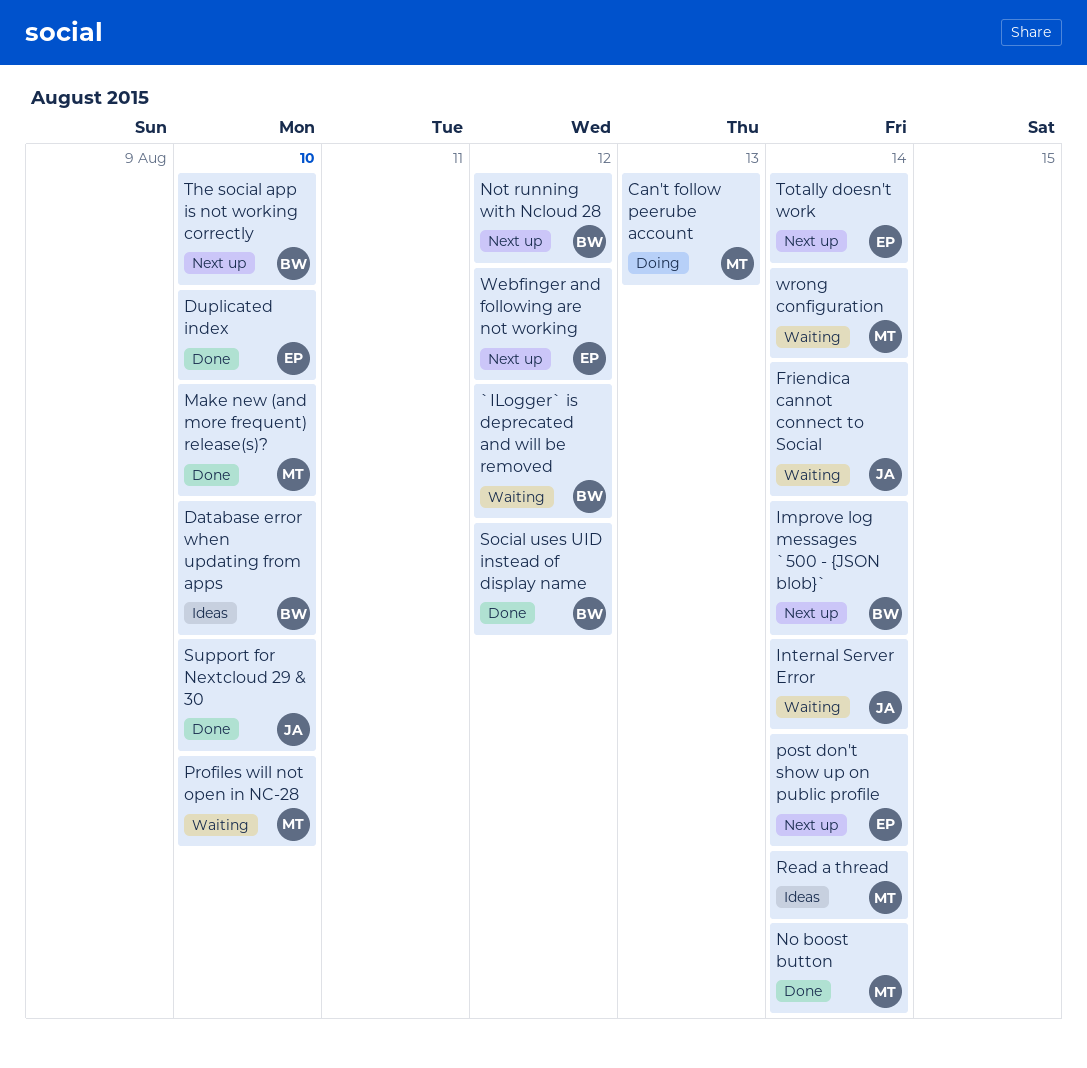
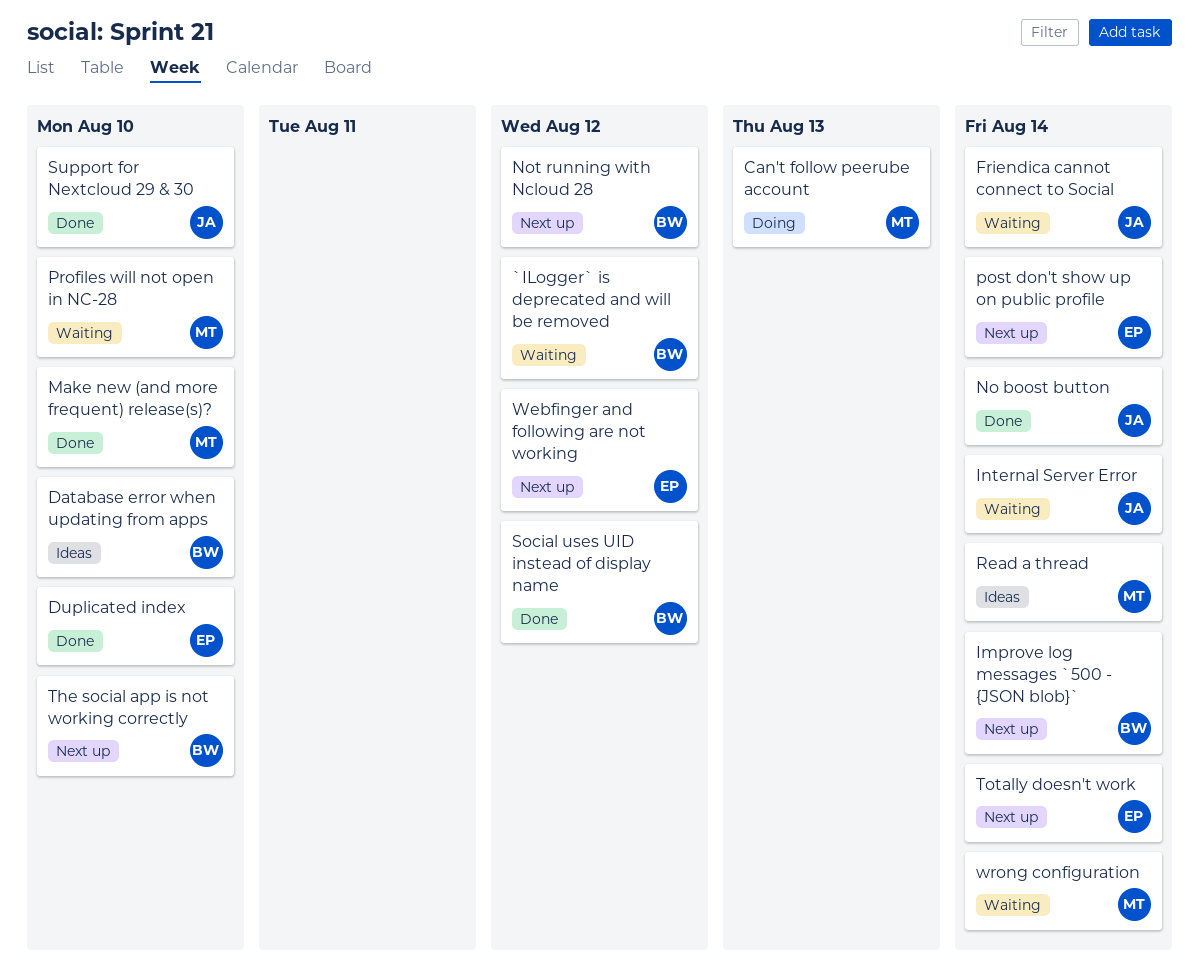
No boost button, owner: MT -> JA

